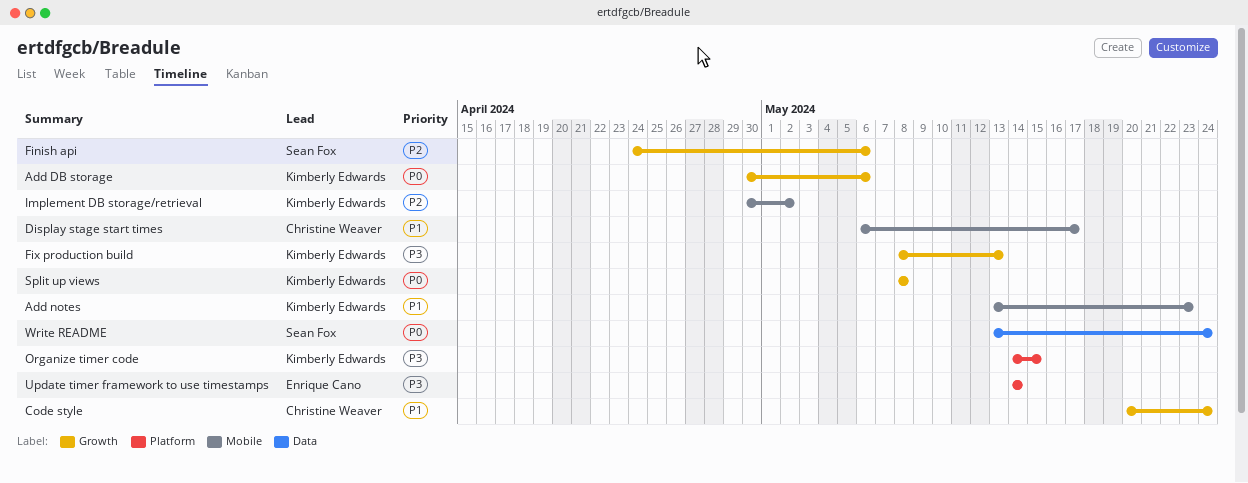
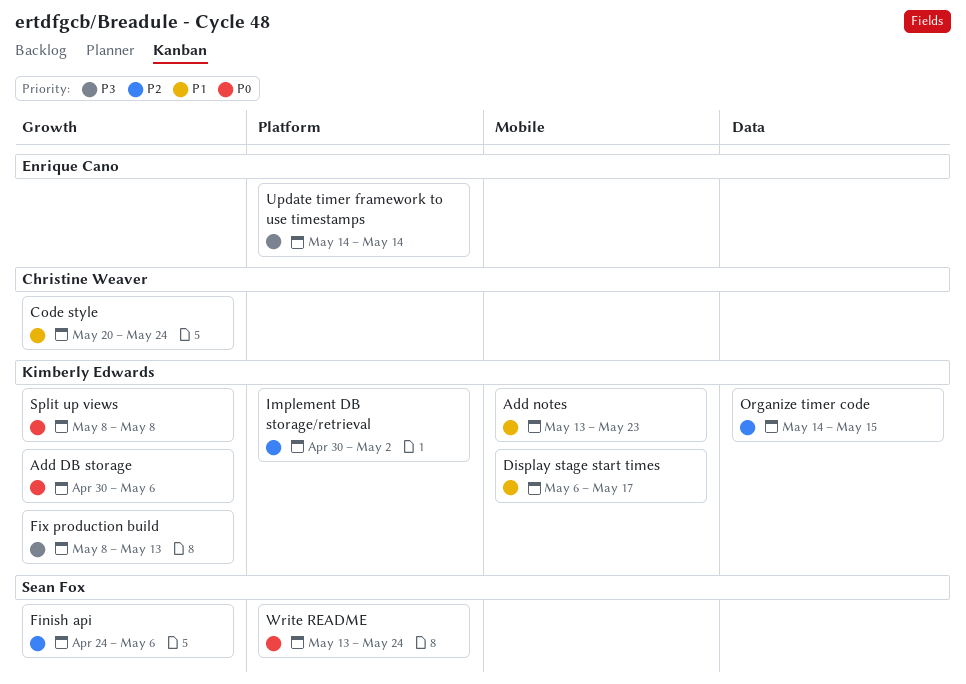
Display stage start times, owner: Christine Weaver -> Kimberly Edwards
Implement DB storage/retrieval, label: Mobile -> Platform
Organize timer code, priority: P3 -> P2
Organize timer code, label: Platform -> Data
Write README, label: Data -> Platform

